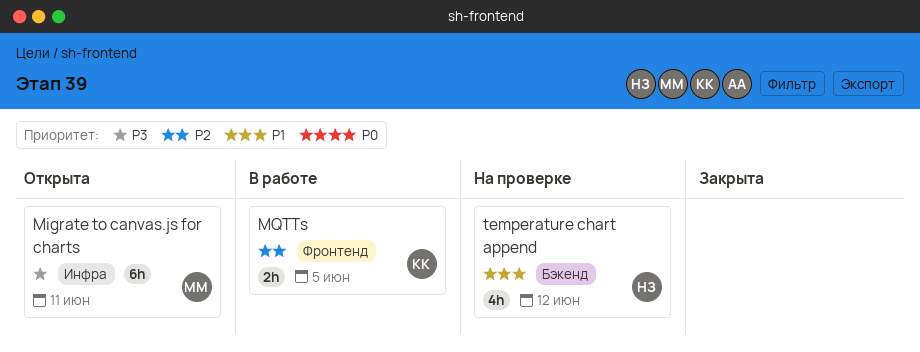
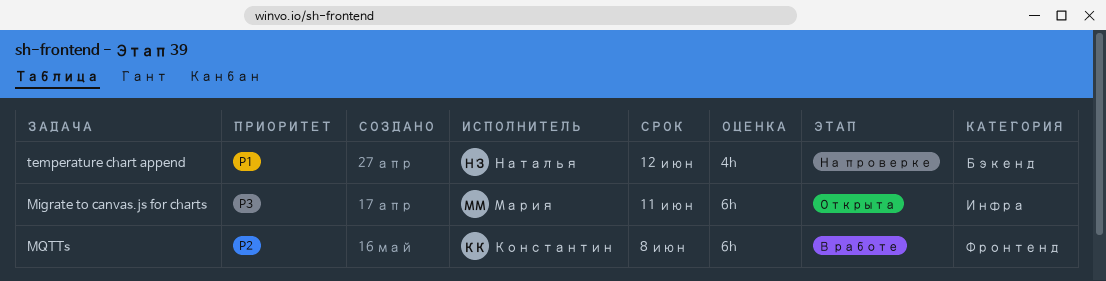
MQTTs, estimate: 2h -> 6h
MQTTs, due: Jun 5 -> Jun 8

